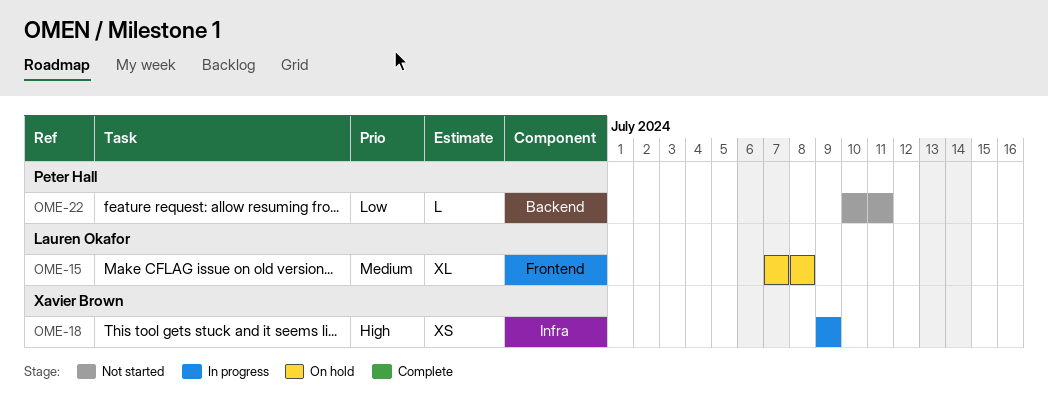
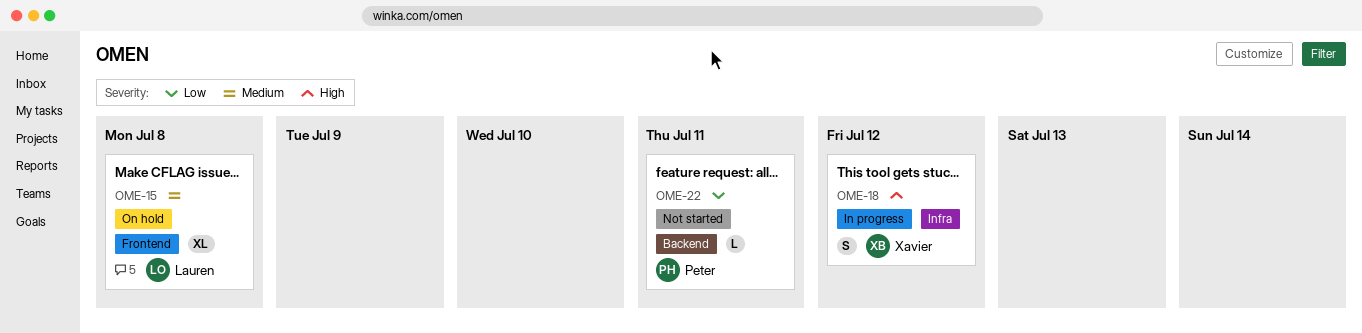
OME-18, estimate: XS -> S
OME-18, due: Jul 9 -> Jul 12

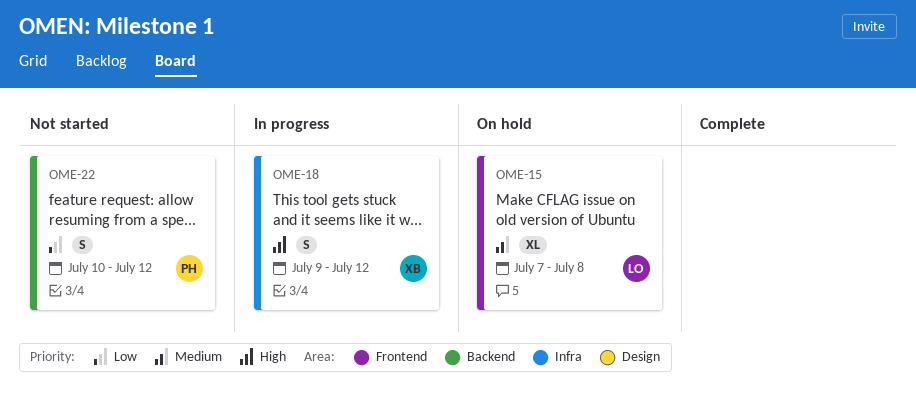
OME-22, estimate: L -> S
OME-22, due: Jul 11 -> Jul 12

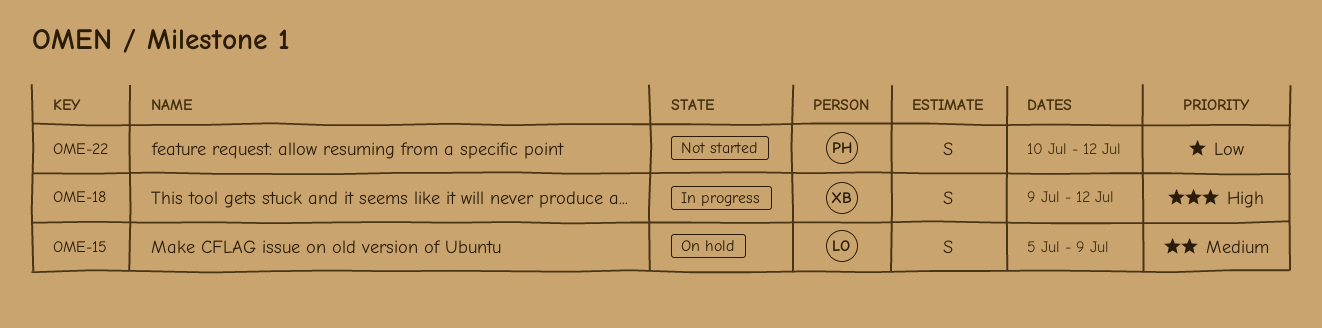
OME-15, estimate: XL -> S
OME-15, start: Jul 7 -> Jul 5
OME-15, due: Jul 8 -> Jul 9

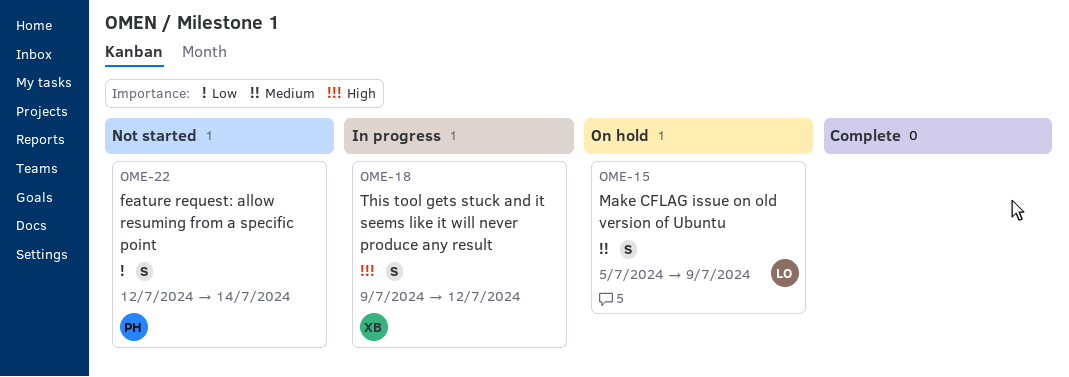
OME-22, start: Jul 10 -> Jul 12
OME-22, due: Jul 12 -> Jul 14

